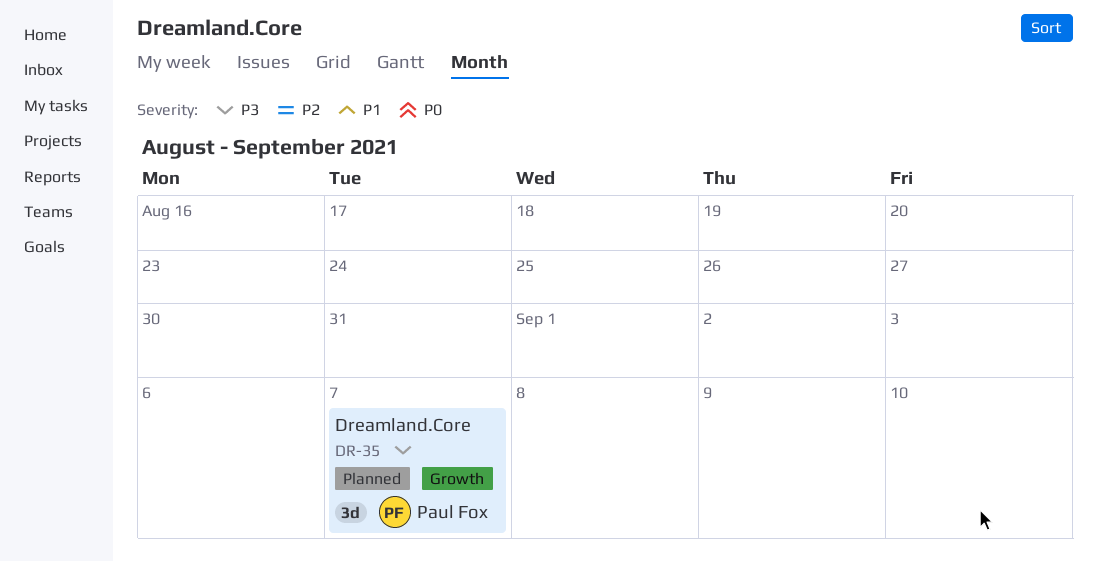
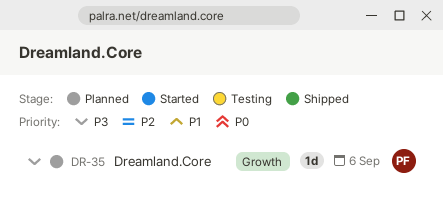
DR-35, estimate: 3d -> 1d
DR-35, due: Sep 7 -> Sep 6

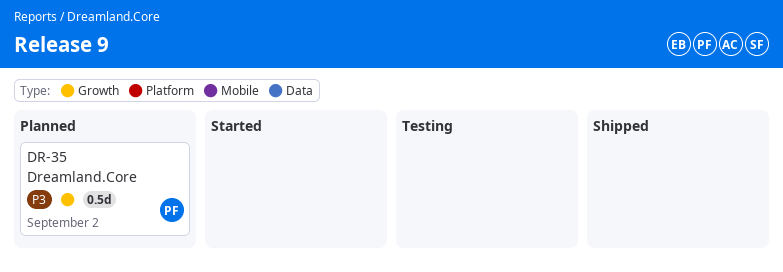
DR-35, estimate: 1d -> 0.5d
DR-35, due: Sep 6 -> Sep 2

